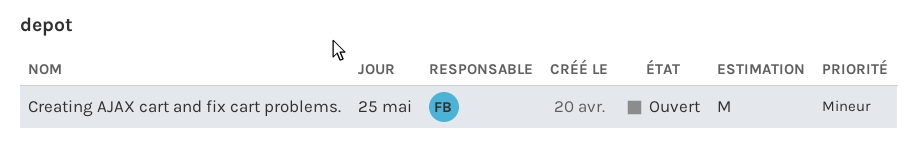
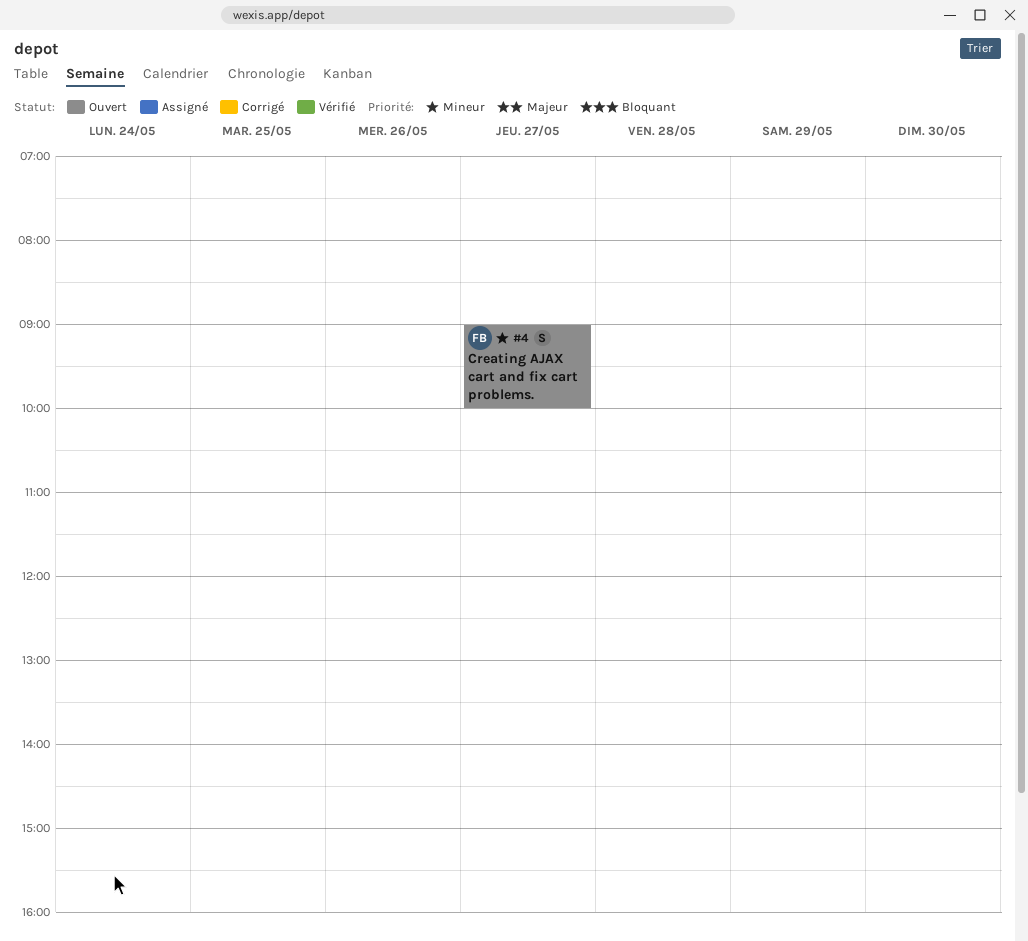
Creating AJAX cart and fix cart problems., estimate: M -> S
Creating AJAX cart and fix cart problems., day: May 25 -> May 27

